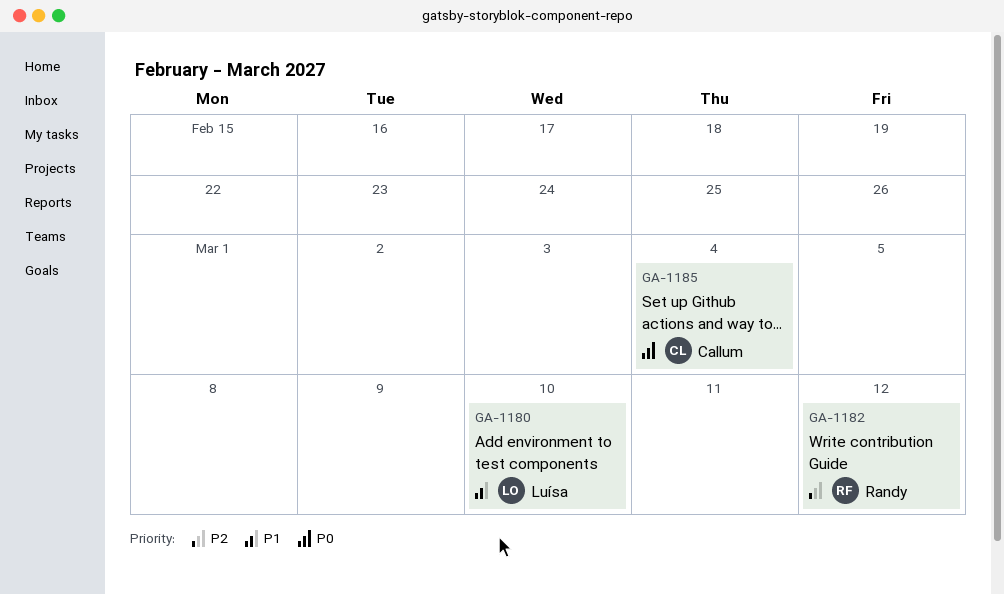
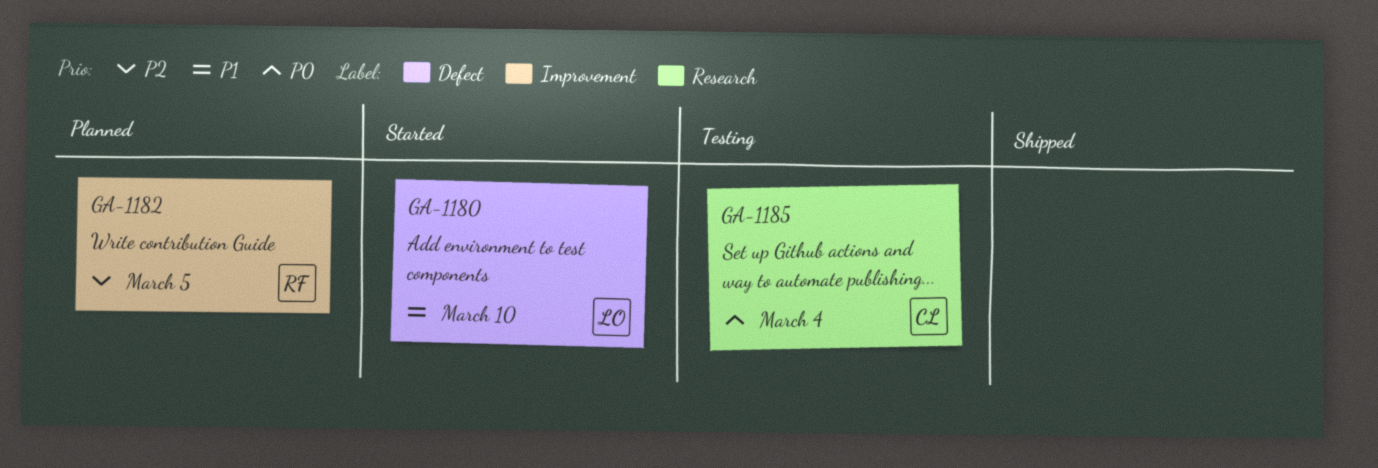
GA-1182, due: Mar 12 -> Mar 5

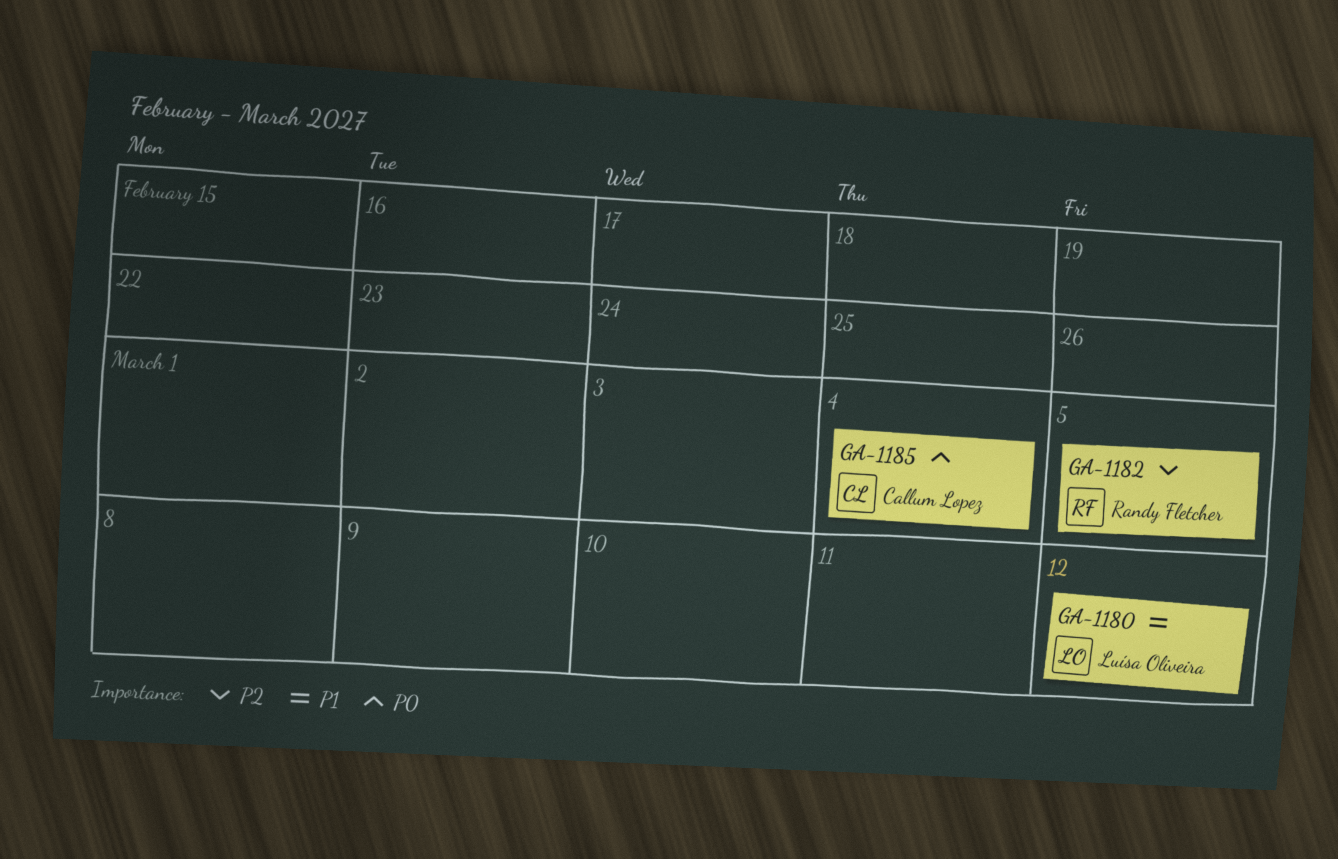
GA-1180, due: Mar 10 -> Mar 12

